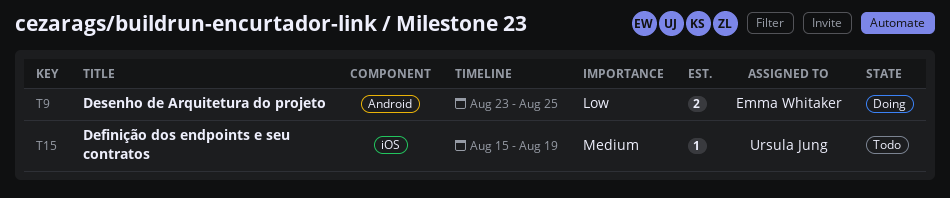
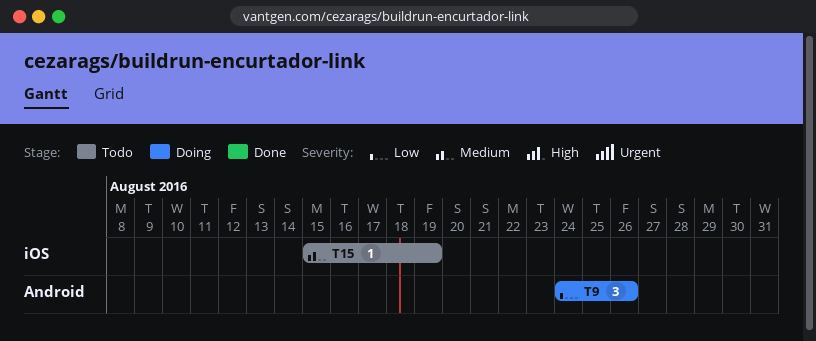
T9, estimate: 2 -> 3
T9, start: Aug 23 -> Aug 24
T9, due: Aug 25 -> Aug 26

